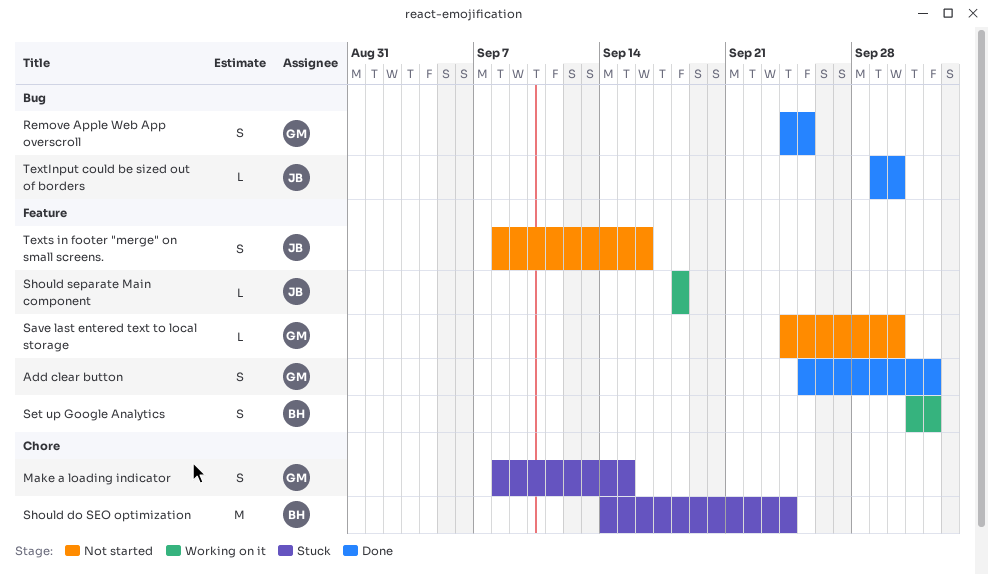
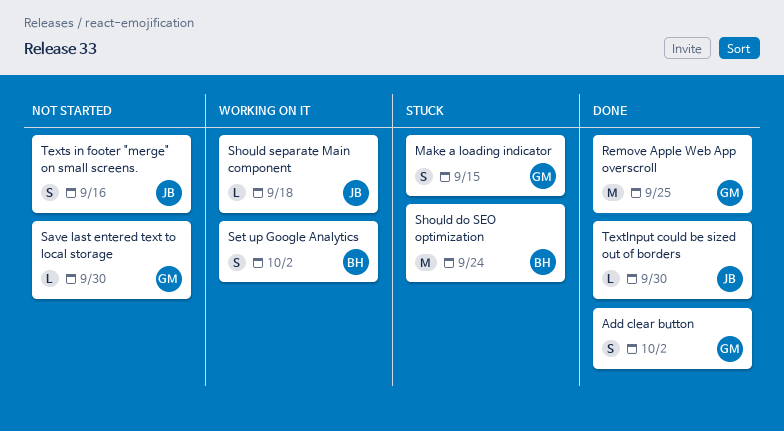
Remove Apple Web App overscroll, estimate: S -> M

